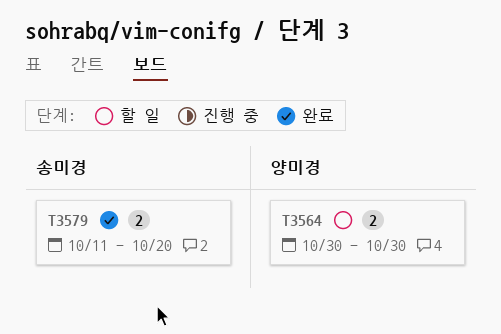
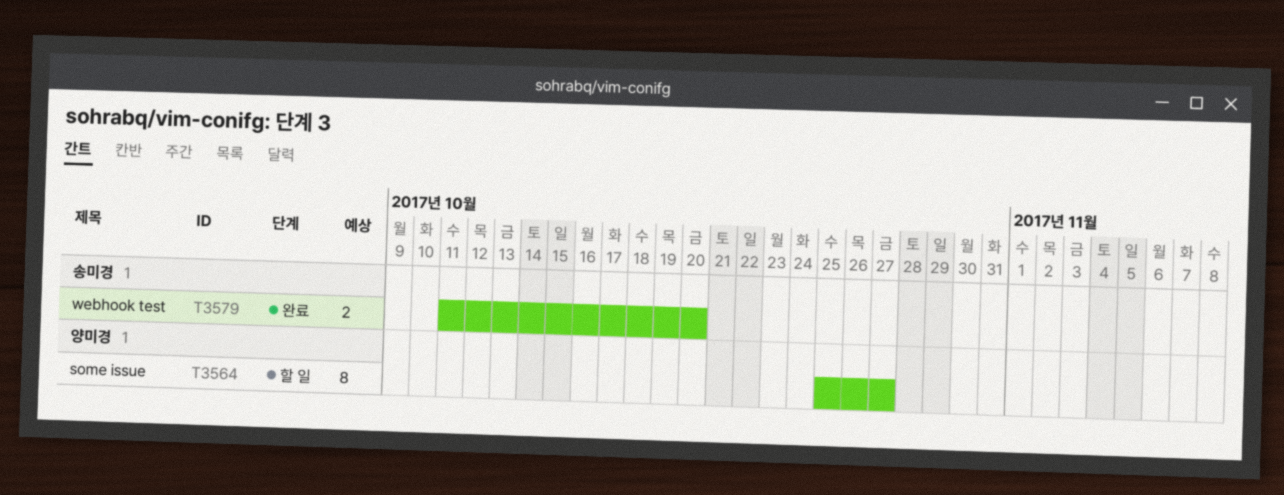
T3564, estimate: 2 -> 8
T3564, start: Oct 30 -> Oct 25
T3564, due: Oct 30 -> Oct 27

